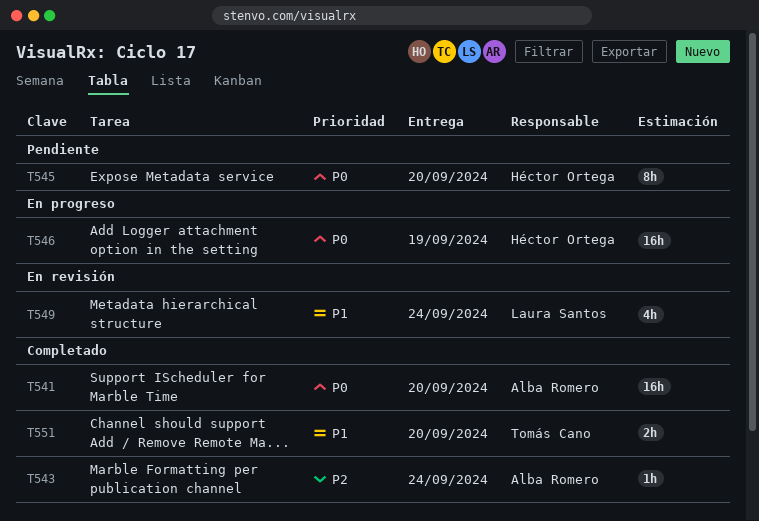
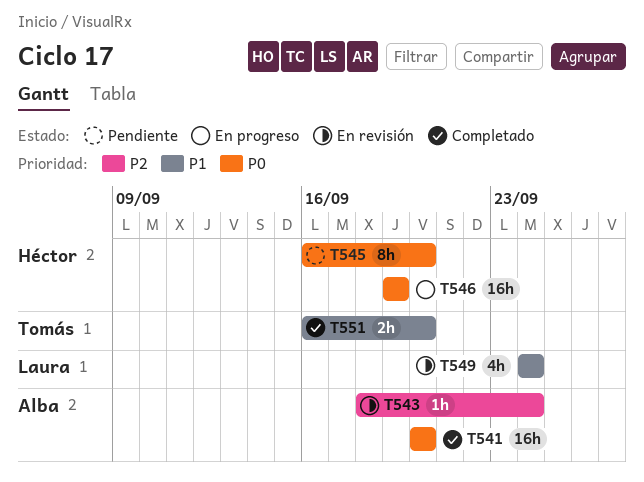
T543, status: Completado -> En revisión

